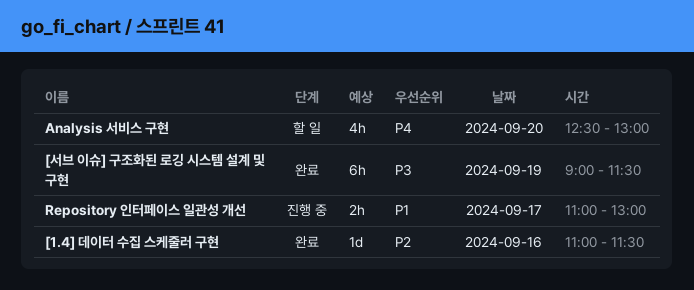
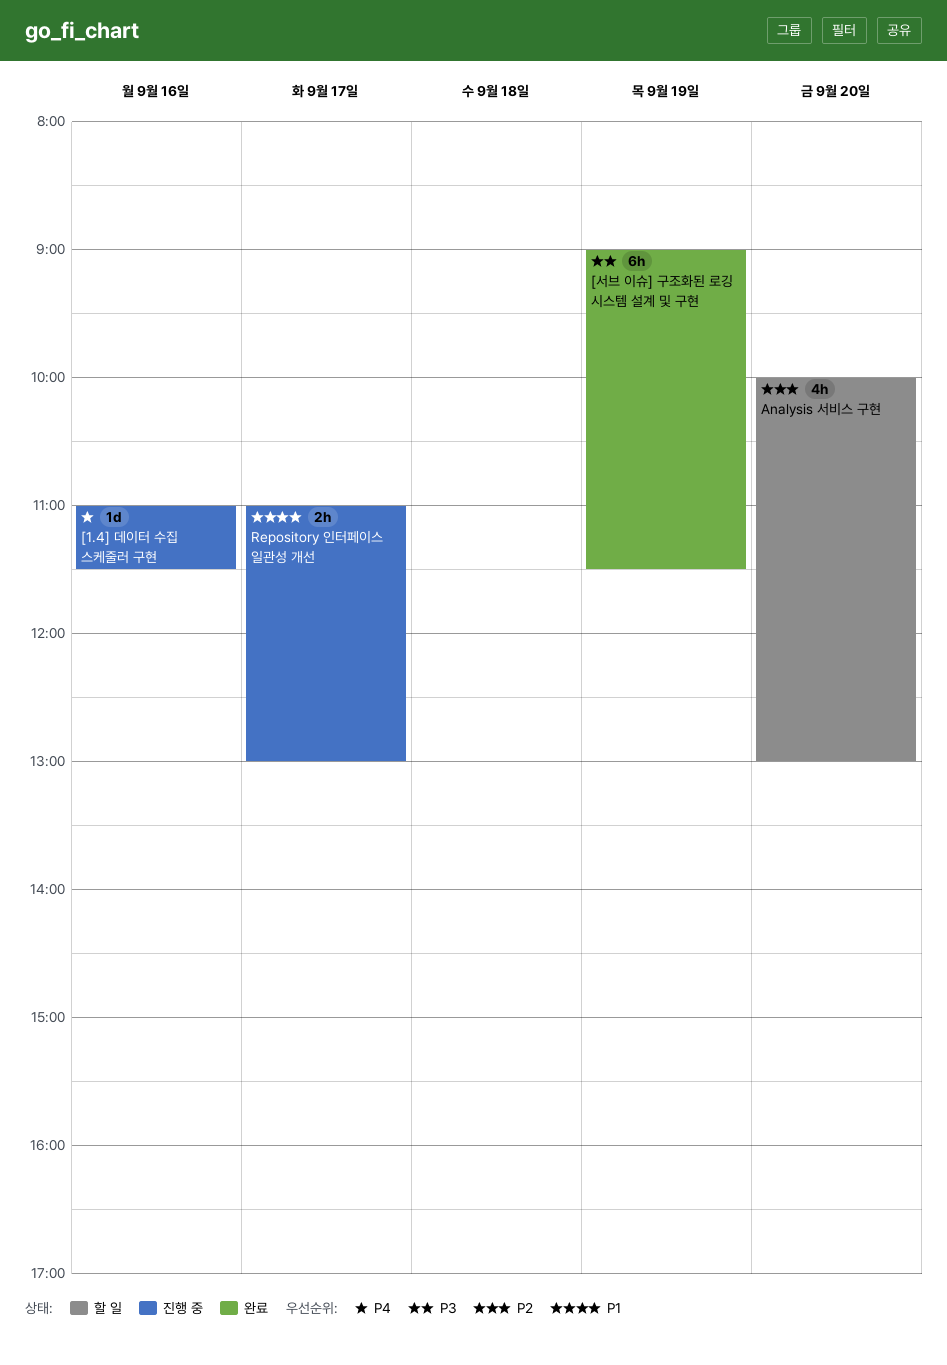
[1.4] 데이터 수집 스케줄러 구현, status: 완료 -> 진행 중
[1.4] 데이터 수집 스케줄러 구현, priority: P2 -> P4
Analysis 서비스 구현, priority: P4 -> P2
Analysis 서비스 구현, begins: 12:30 -> 10:00

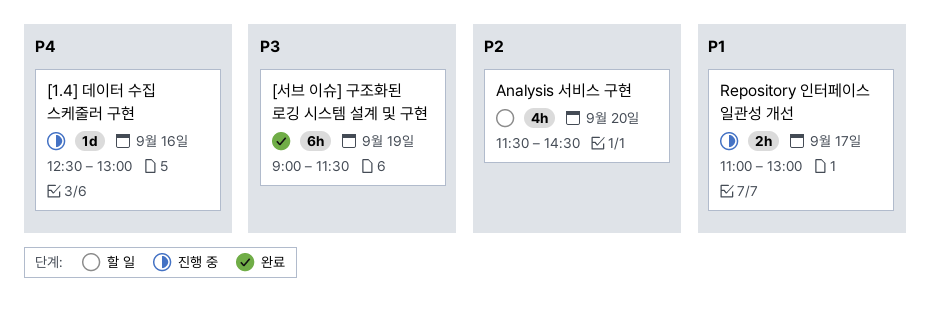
[1.4] 데이터 수집 스케줄러 구현, begins: 11:00 -> 12:30
[1.4] 데이터 수집 스케줄러 구현, ends: 11:30 -> 13:00
Analysis 서비스 구현, begins: 10:00 -> 11:30
Analysis 서비스 구현, ends: 13:00 -> 14:30

